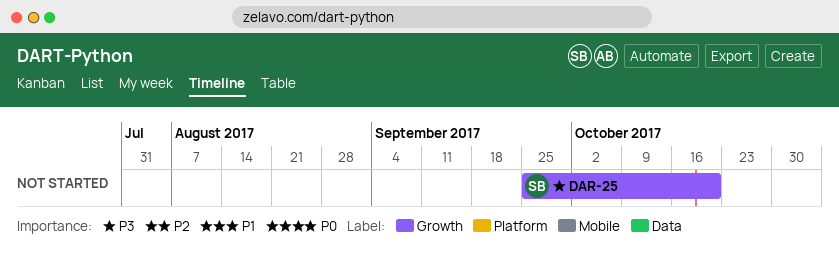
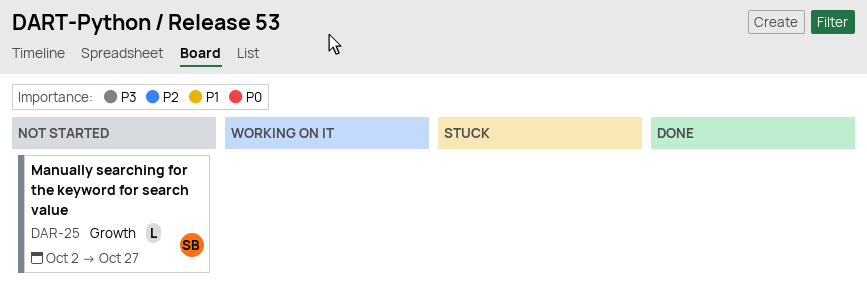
DAR-25, start: Sep 25 -> Oct 2
DAR-25, due: Oct 20 -> Oct 27

